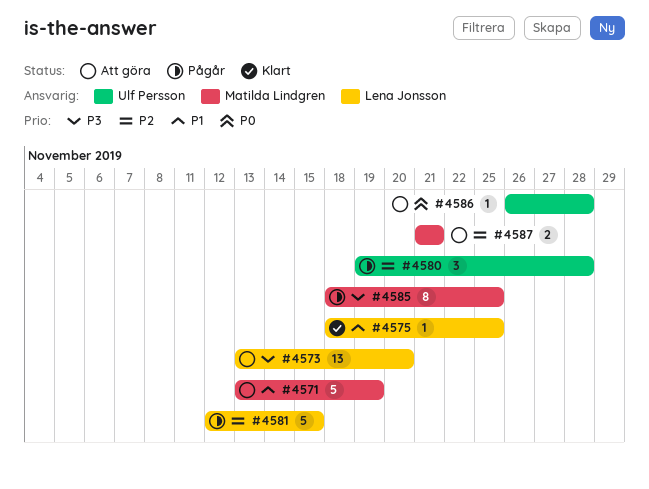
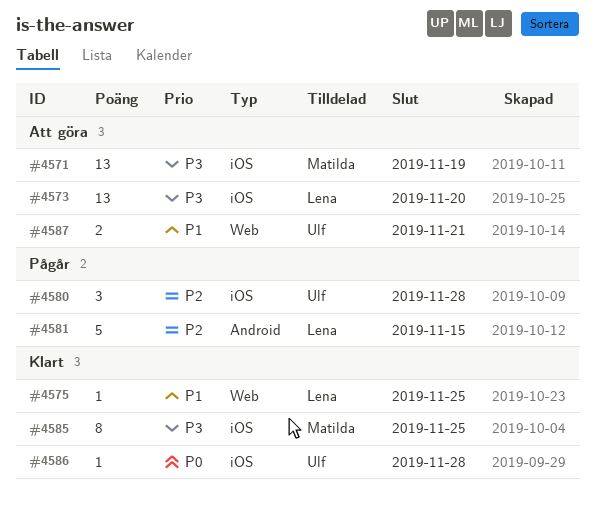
#4571, priority: P1 -> P3
#4571, estimate: 5 -> 13
#4585, status: Pågår -> Klart
#4586, status: Att göra -> Klart
#4587, owner: Matilda Lindgren -> Ulf Persson
#4587, priority: P2 -> P1

